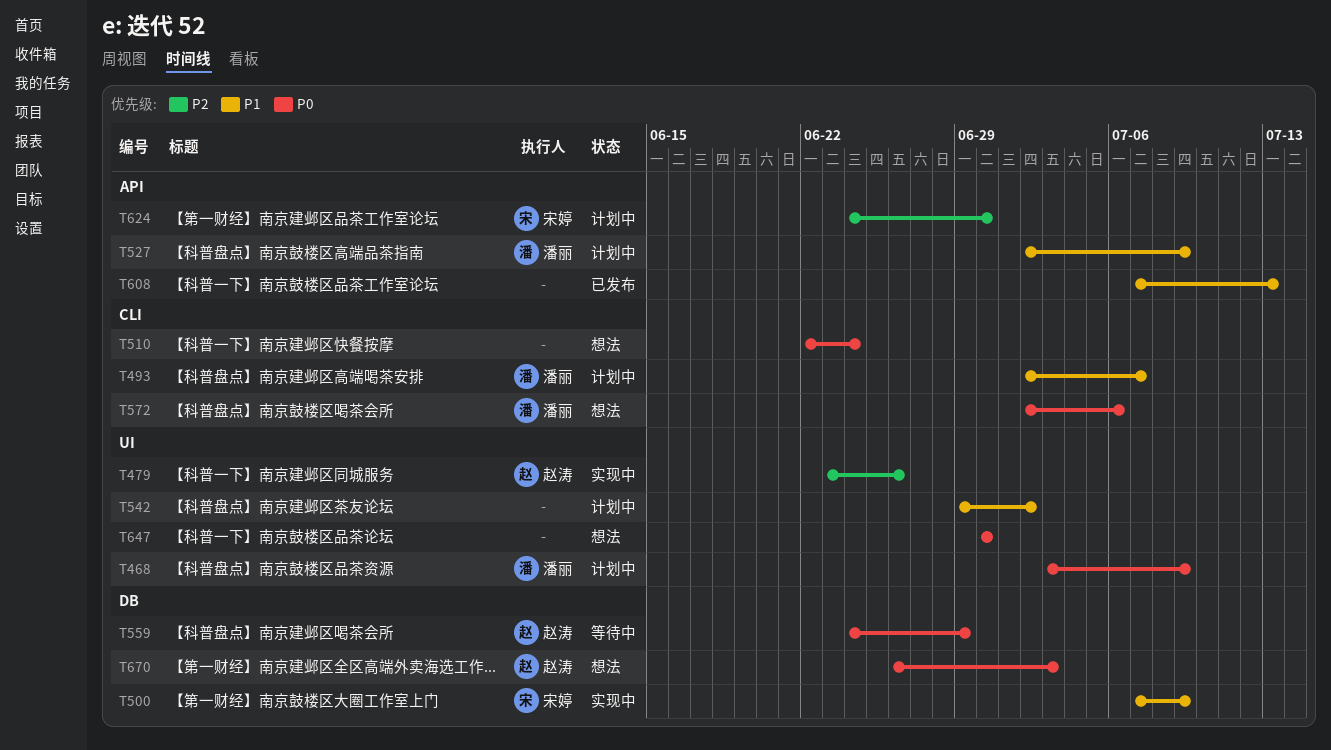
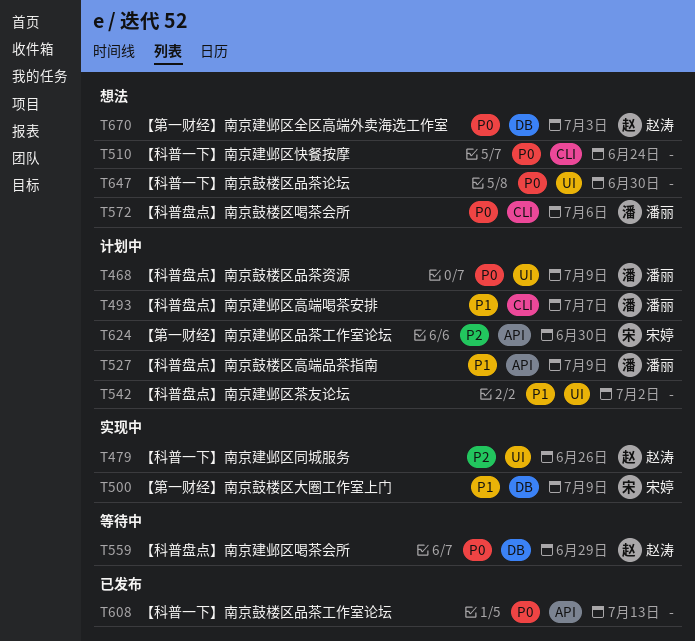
T608, priority: P1 -> P0

